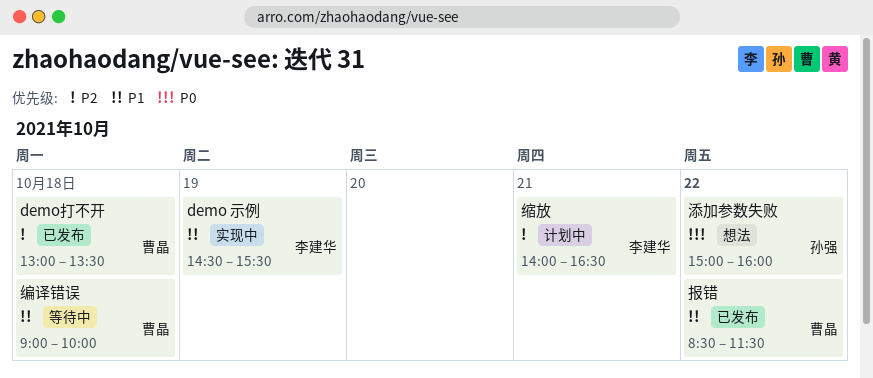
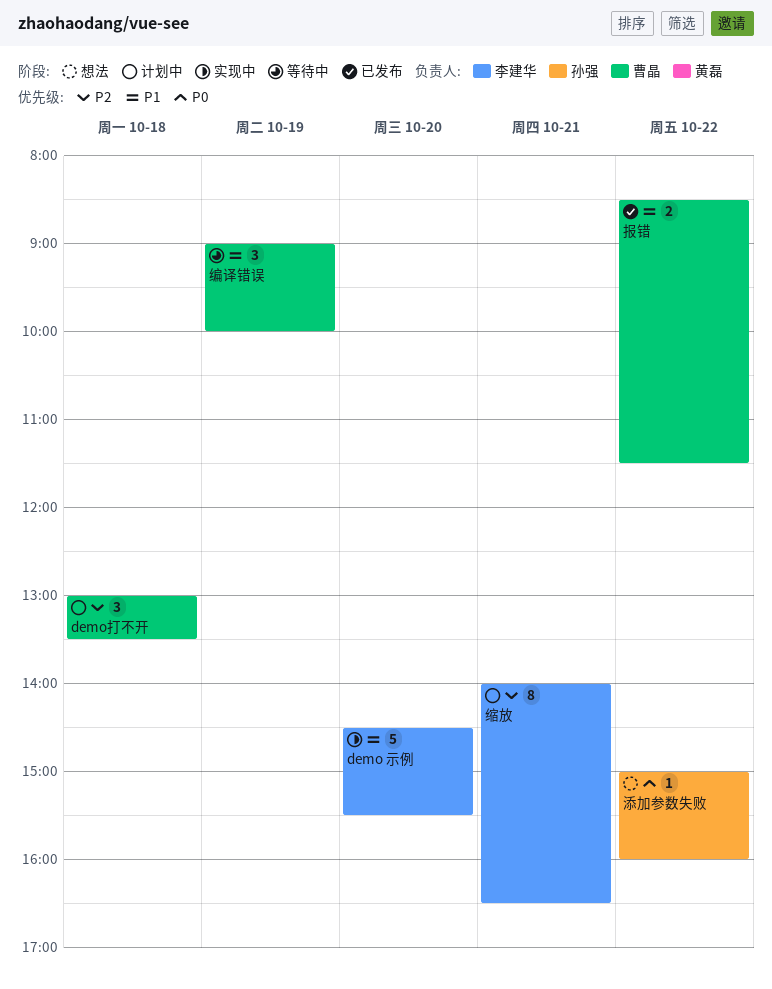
demo 示例, day: Oct 19 -> Oct 20
demo打不开, status: 已发布 -> 计划中
编译错误, day: Oct 18 -> Oct 19

